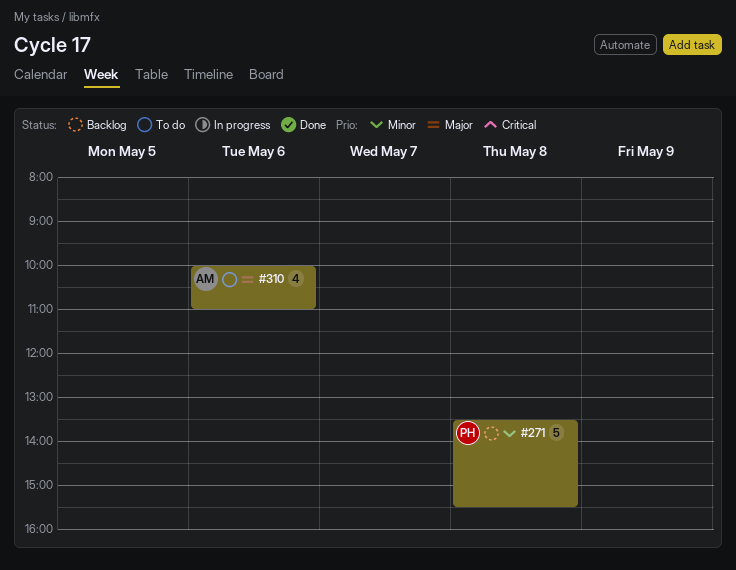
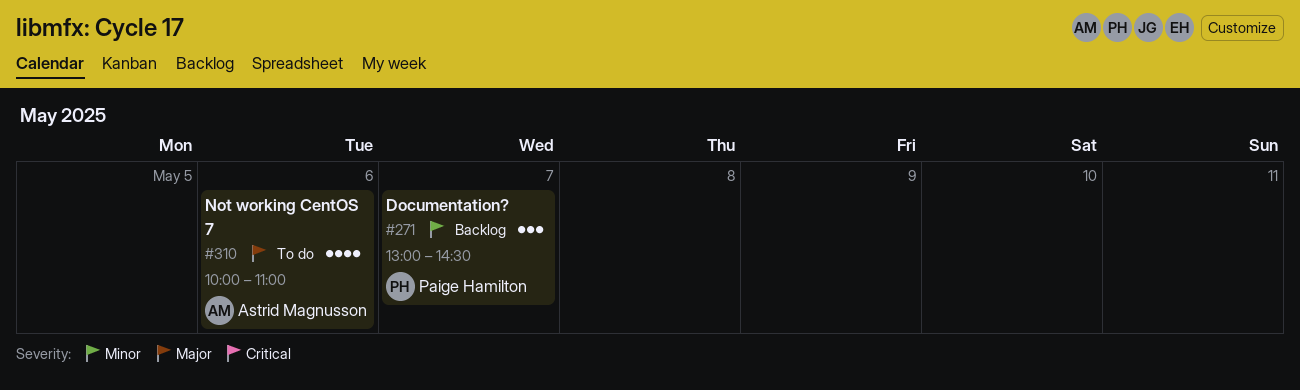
#271, estimate: 5 -> 3
#271, day: May 8 -> May 7
#271, begins: 13:30 -> 13:00
#271, ends: 15:30 -> 14:30

